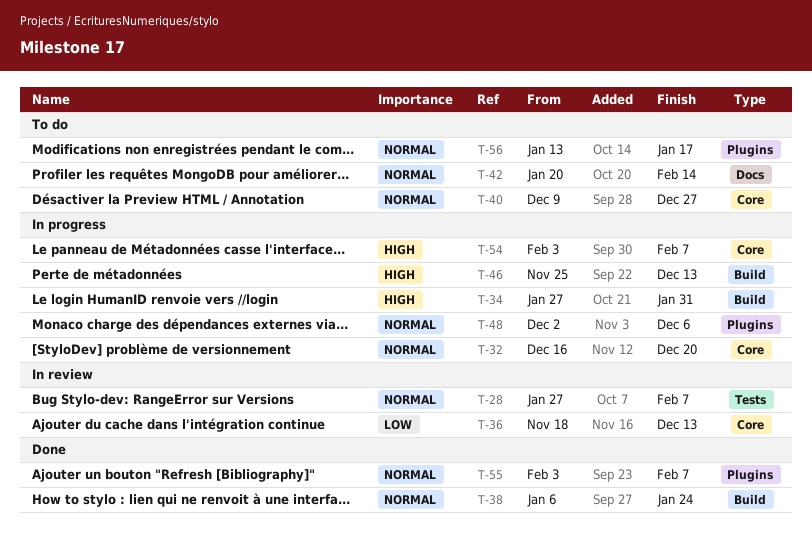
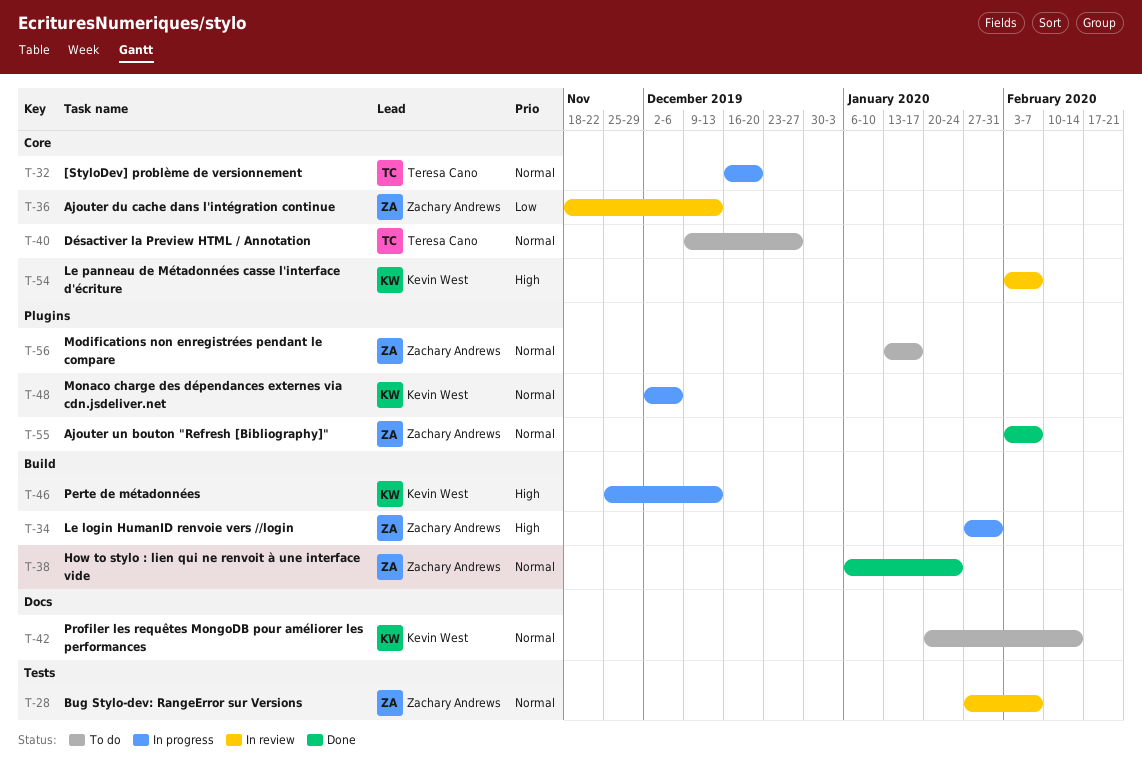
T-54, status: In progress -> In review

